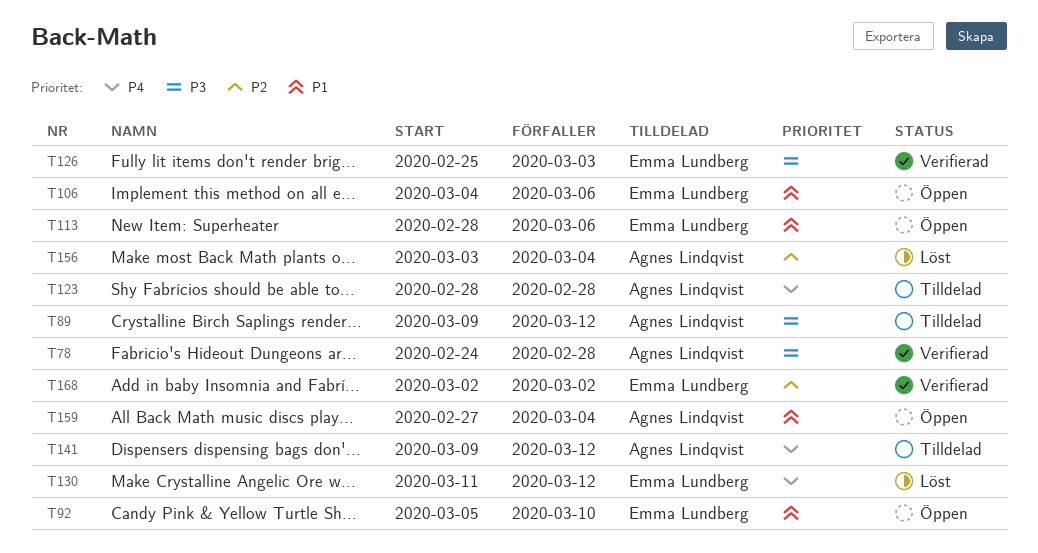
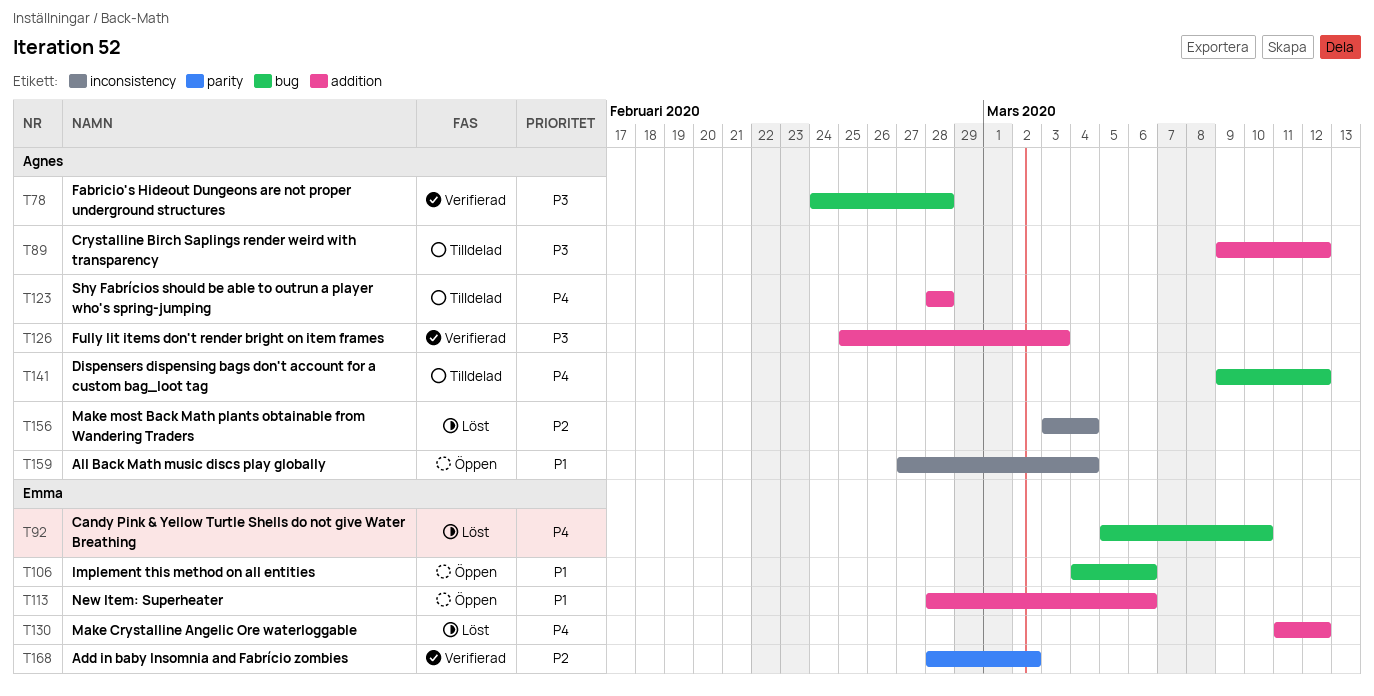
T92, status: Öppen -> Löst
T92, priority: P1 -> P4
T126, owner: Emma Lundberg -> Agnes Lindqvist
T168, start: Mar 2 -> Feb 28

